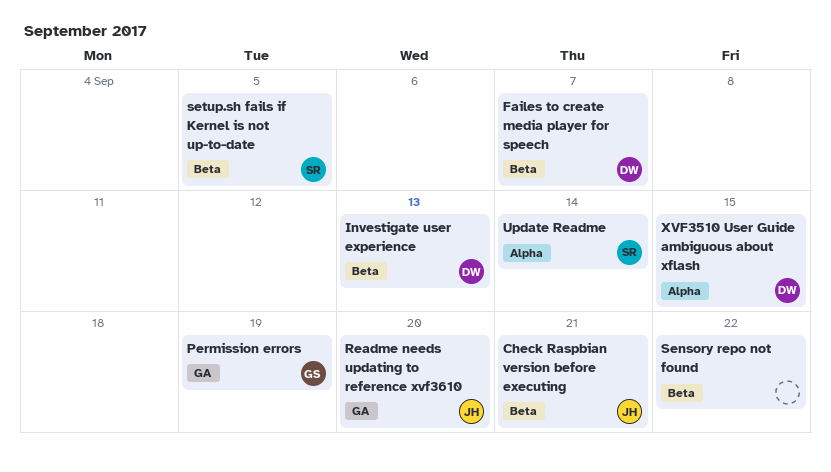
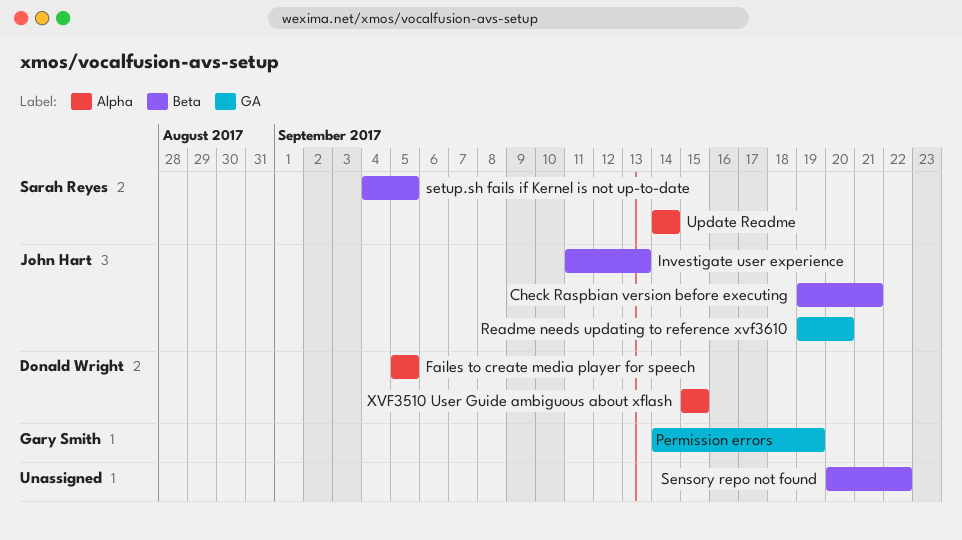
Failes to create media player for speech, label: Beta -> Alpha
Failes to create media player for speech, due: Sep 7 -> Sep 5
Investigate user experience, owner: Donald Wright -> John Hart

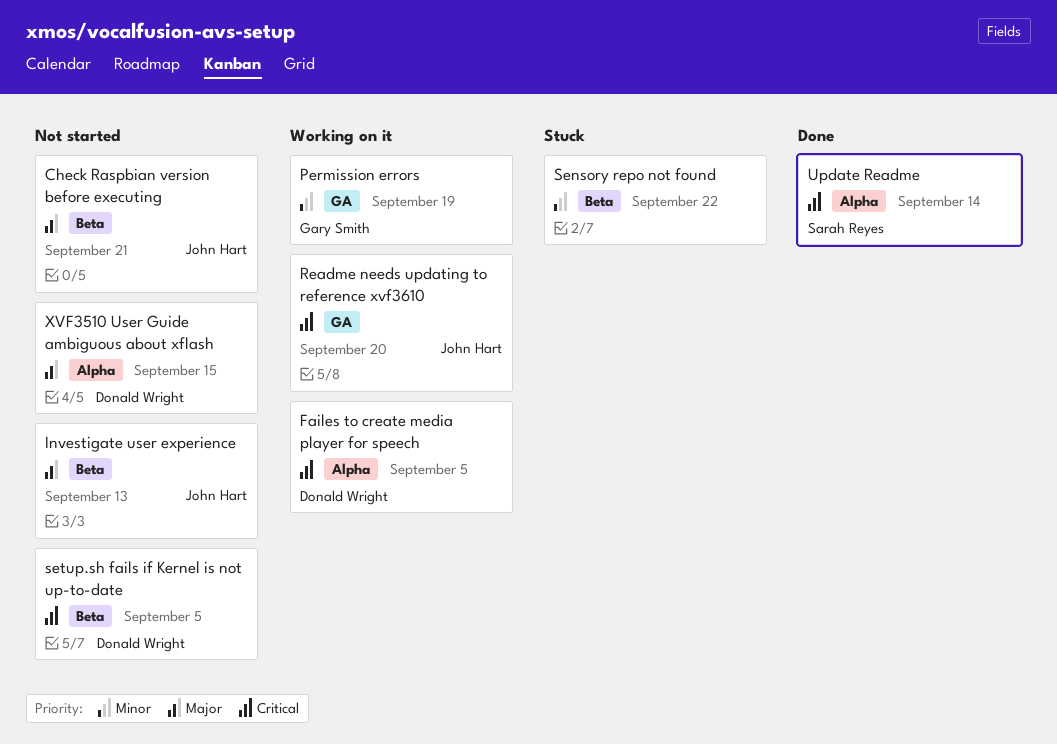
setup.sh fails if Kernel is not up-to-date, owner: Sarah Reyes -> Donald Wright

